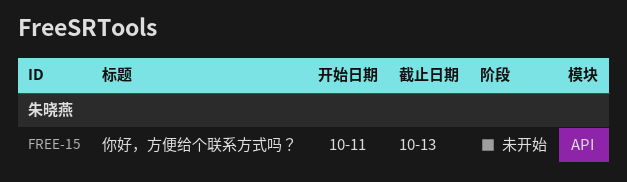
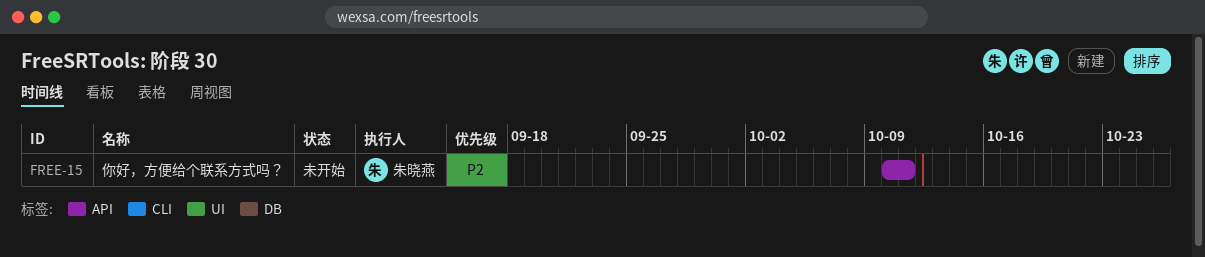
FREE-15, start: Oct 11 -> Oct 10
FREE-15, due: Oct 13 -> Oct 11

